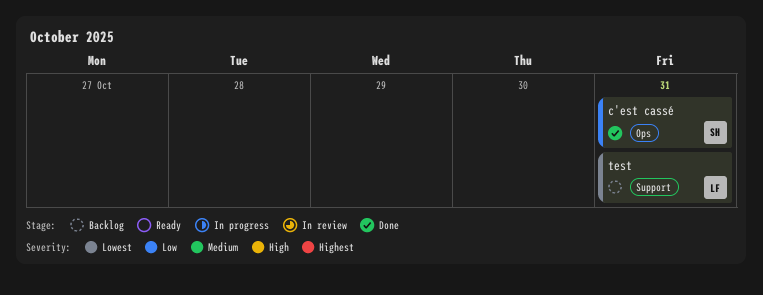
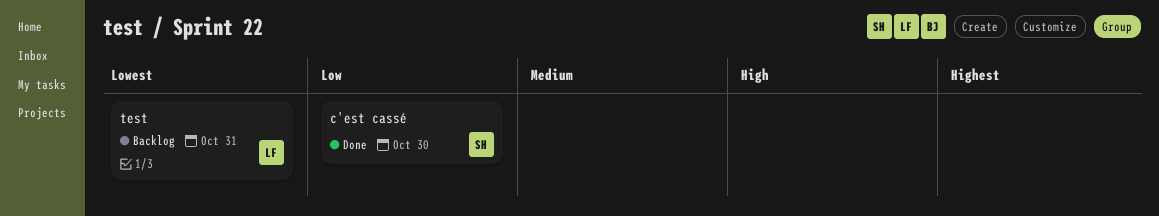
c'est cassé, due: Oct 31 -> Oct 30

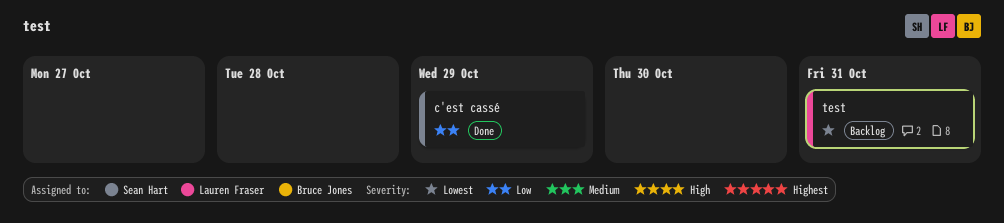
c'est cassé, due: Oct 30 -> Oct 29

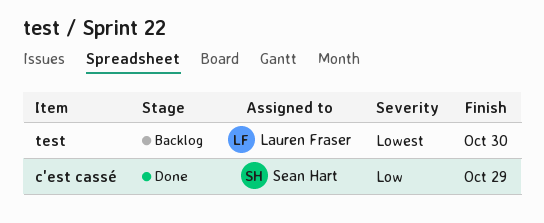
test, due: Oct 31 -> Oct 30

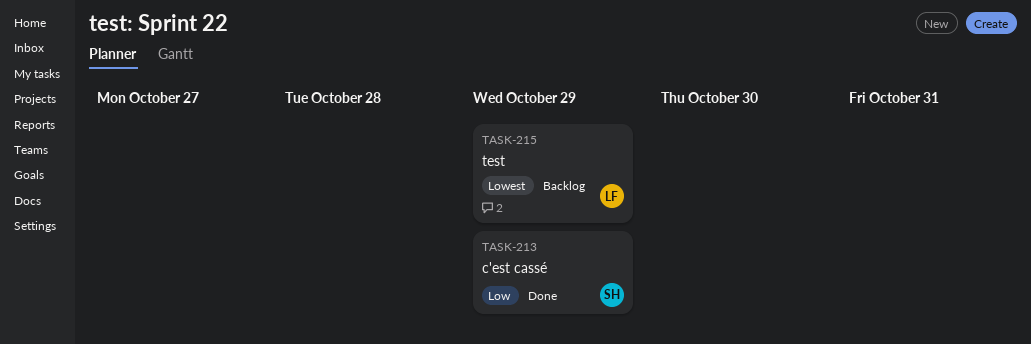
test, due: Oct 30 -> Oct 29

